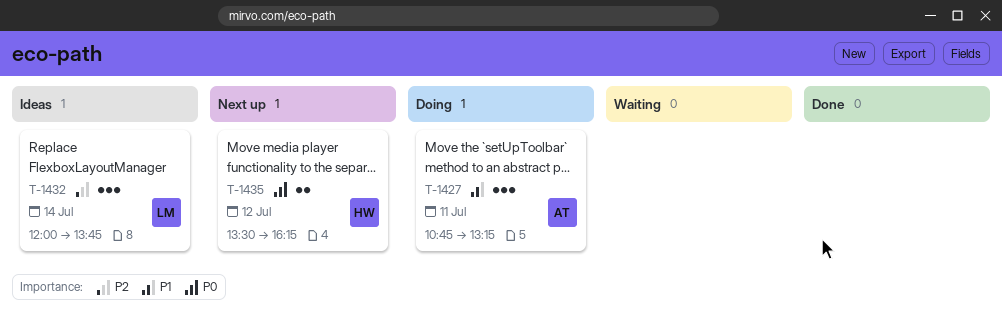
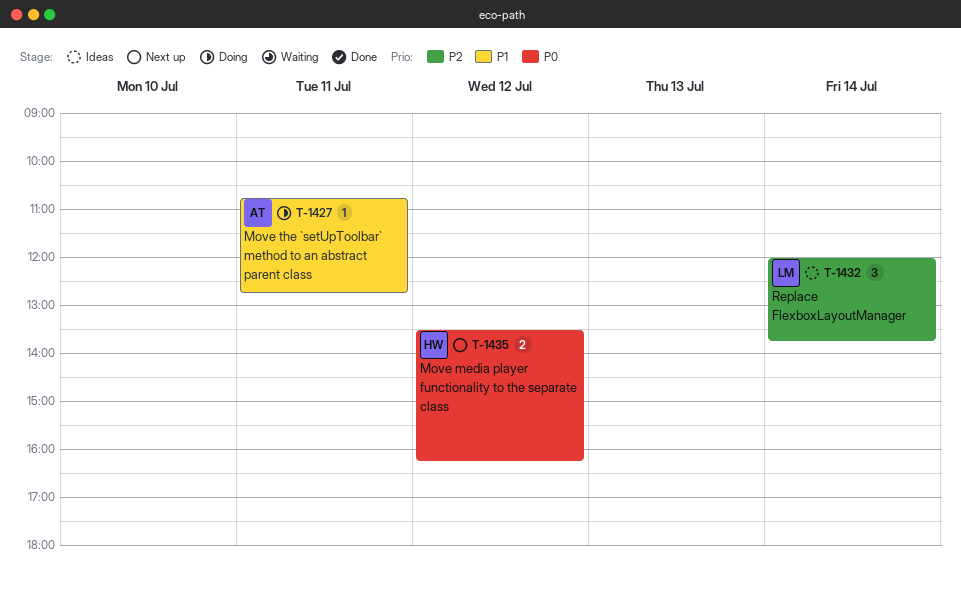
T-1427, estimate: 3 -> 1
T-1427, ends: 13:15 -> 12:45

